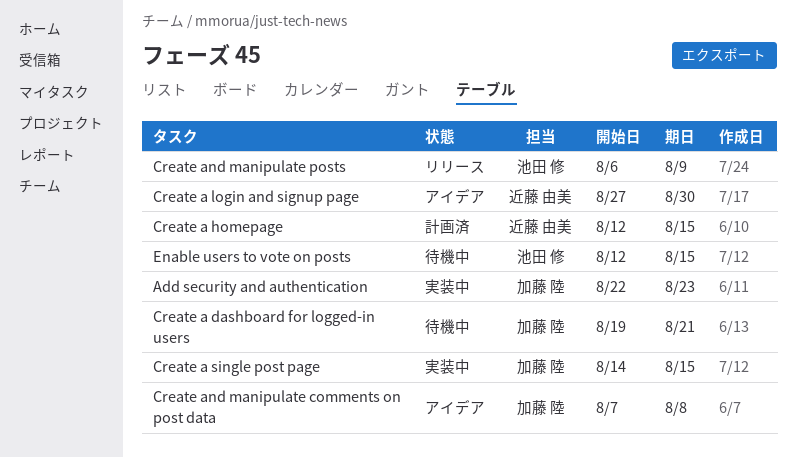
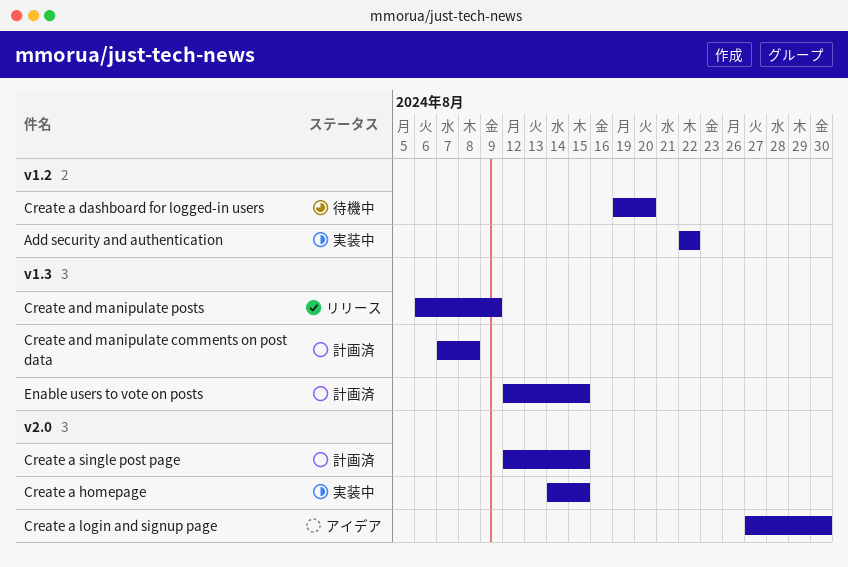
Add security and authentication, due: Aug 23 -> Aug 22
Create a dashboard for logged-in users, due: Aug 21 -> Aug 20
Create a homepage, status: 計画済 -> 実装中
Create a homepage, start: Aug 12 -> Aug 14
Create a single post page, status: 実装中 -> 計画済
Create a single post page, start: Aug 14 -> Aug 12
Create and manipulate comments on post data, status: アイデア -> 計画済
Enable users to vote on posts, status: 待機中 -> 計画済

